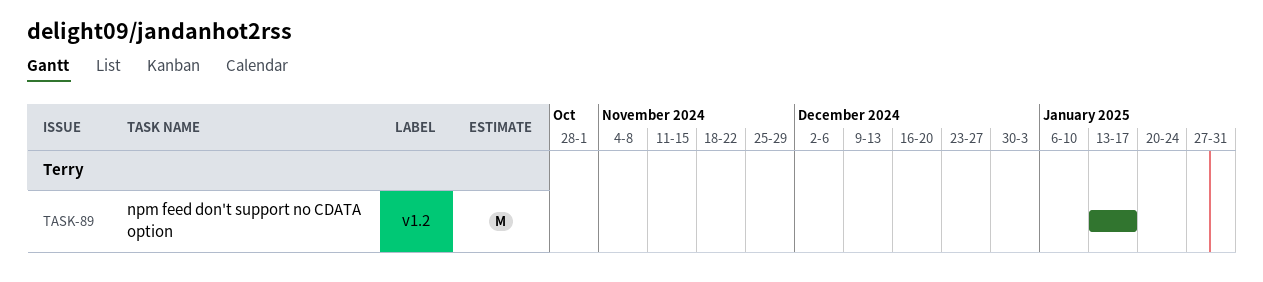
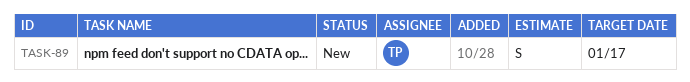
TASK-89, estimate: M -> S

